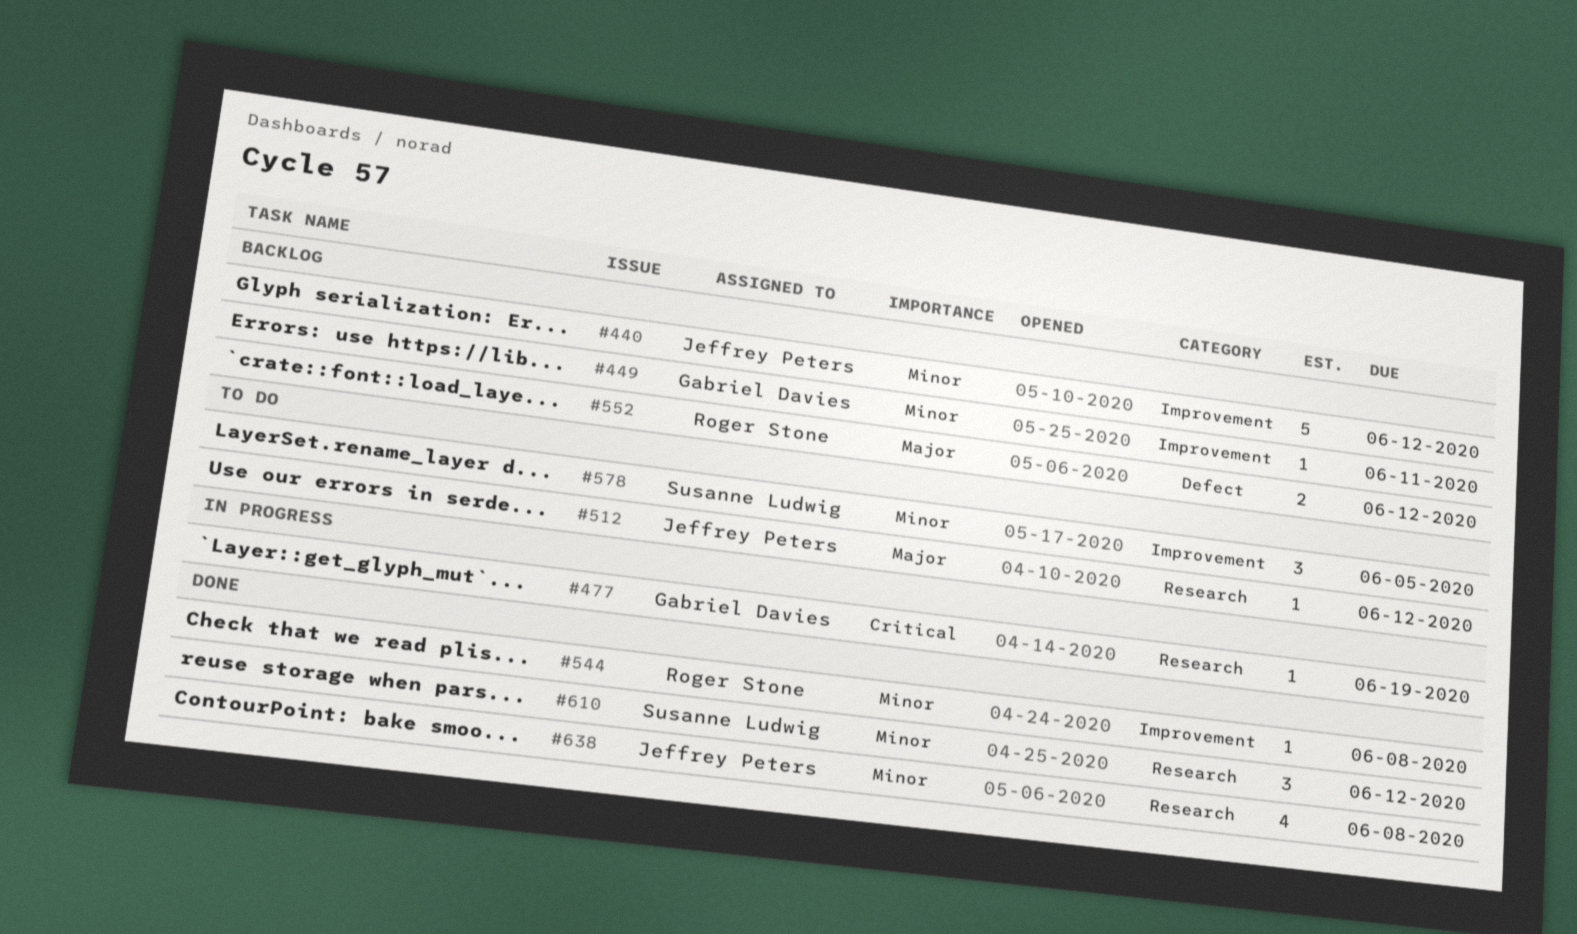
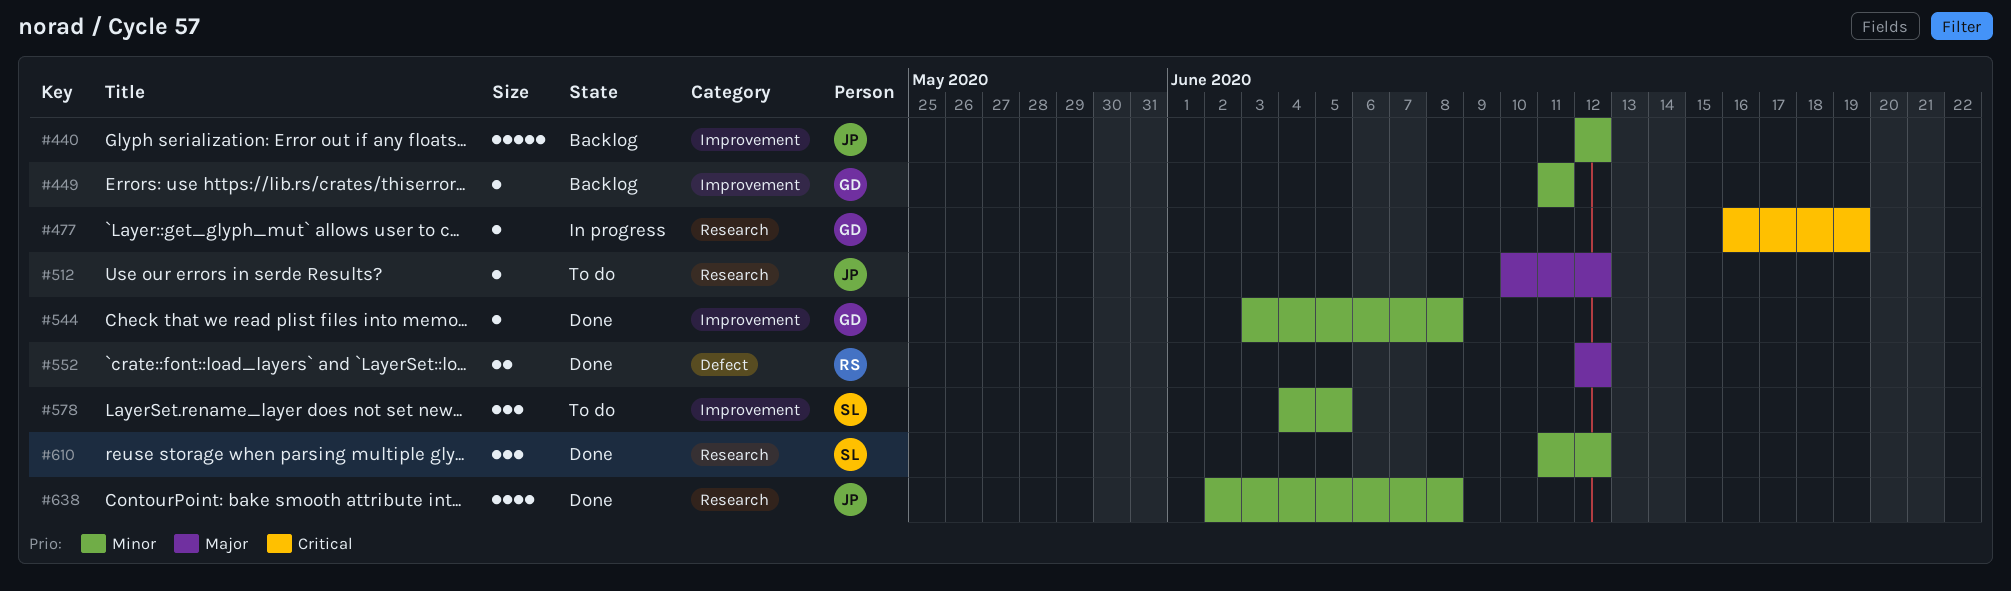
#544, owner: Roger Stone -> Gabriel Davies
#552, status: Backlog -> Done

